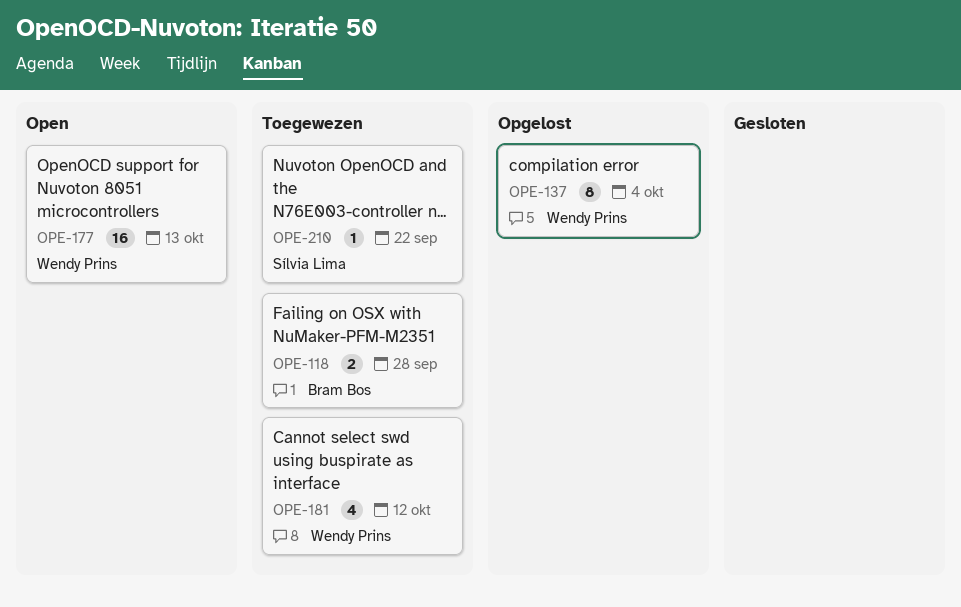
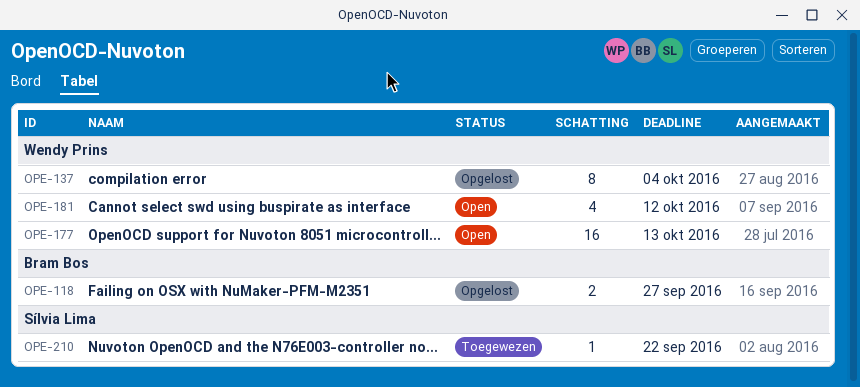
OPE-118, status: Toegewezen -> Opgelost
OPE-118, due: Sep 28 -> Sep 27
OPE-181, status: Toegewezen -> Open

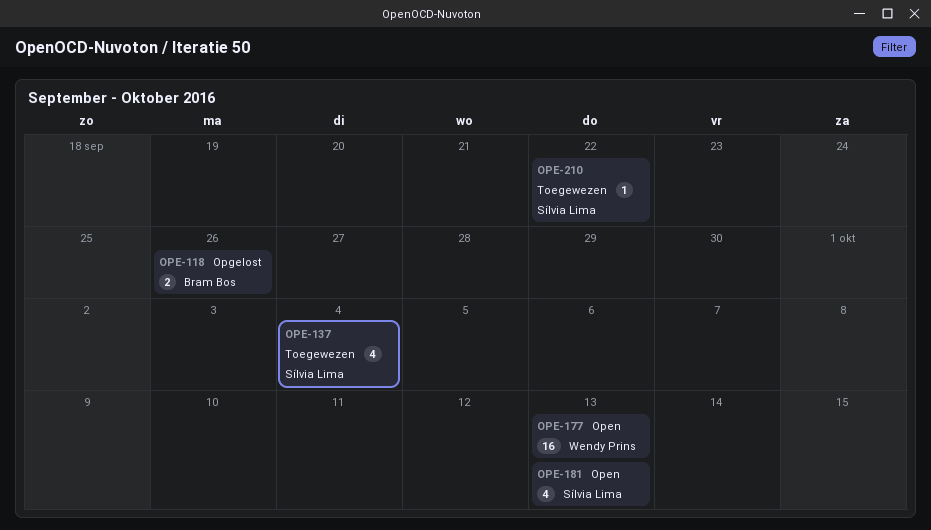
OPE-118, due: Sep 27 -> Sep 26
OPE-137, status: Opgelost -> Toegewezen
OPE-137, owner: Wendy Prins -> Sílvia Lima
OPE-137, estimate: 8 -> 4
OPE-181, owner: Wendy Prins -> Sílvia Lima
OPE-181, due: Oct 12 -> Oct 13

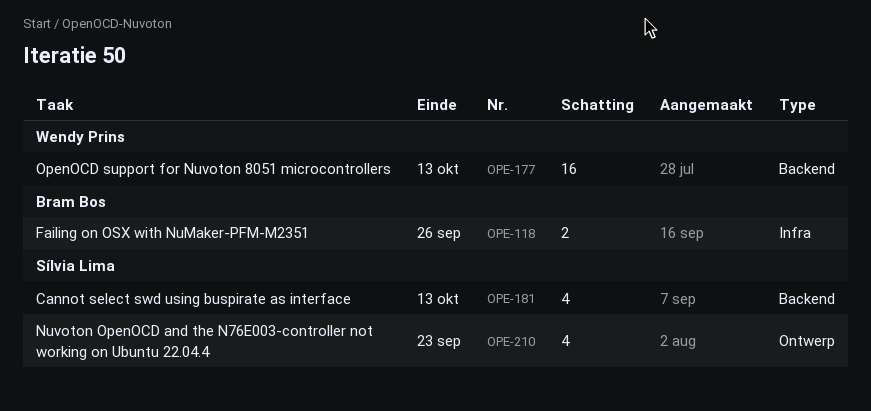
OPE-137: present -> none
OPE-210, estimate: 1 -> 4
OPE-210, due: Sep 22 -> Sep 23

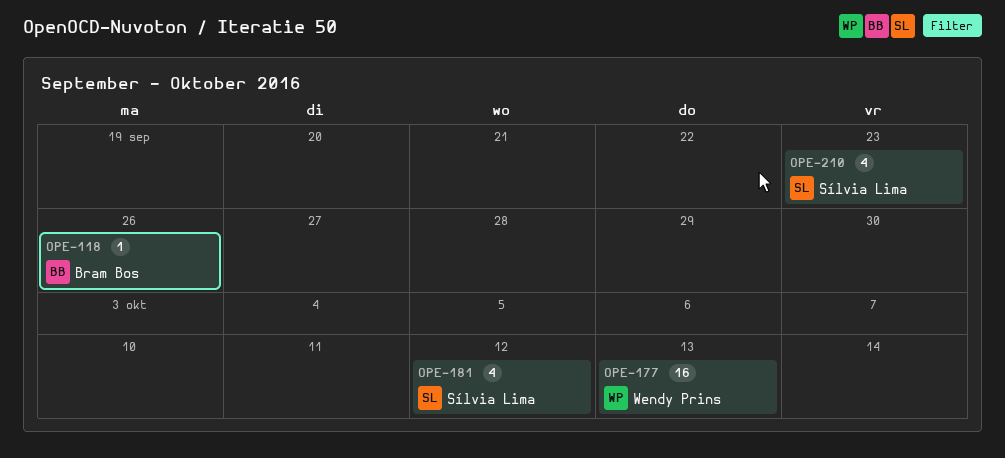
OPE-118, estimate: 2 -> 1
OPE-181, due: Oct 13 -> Oct 12

